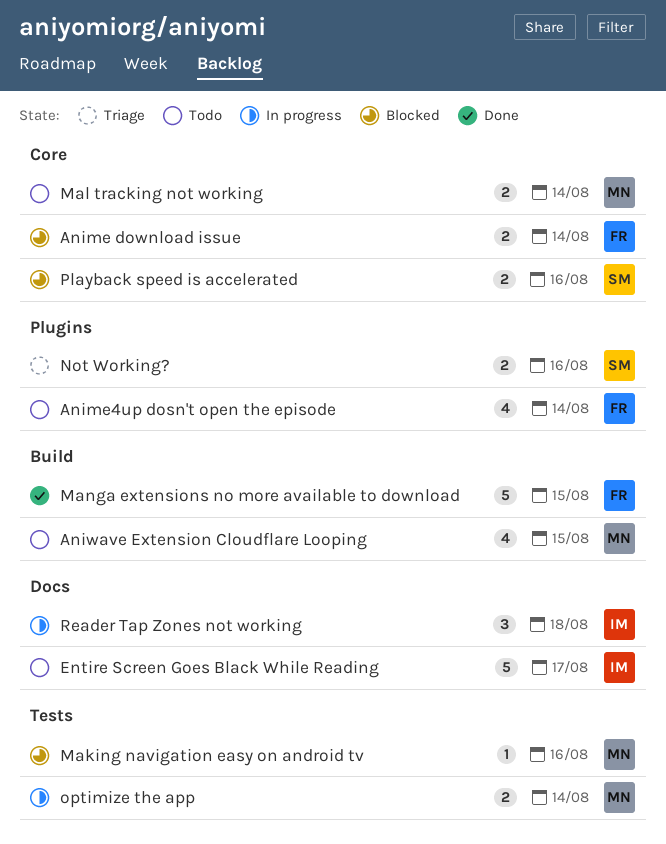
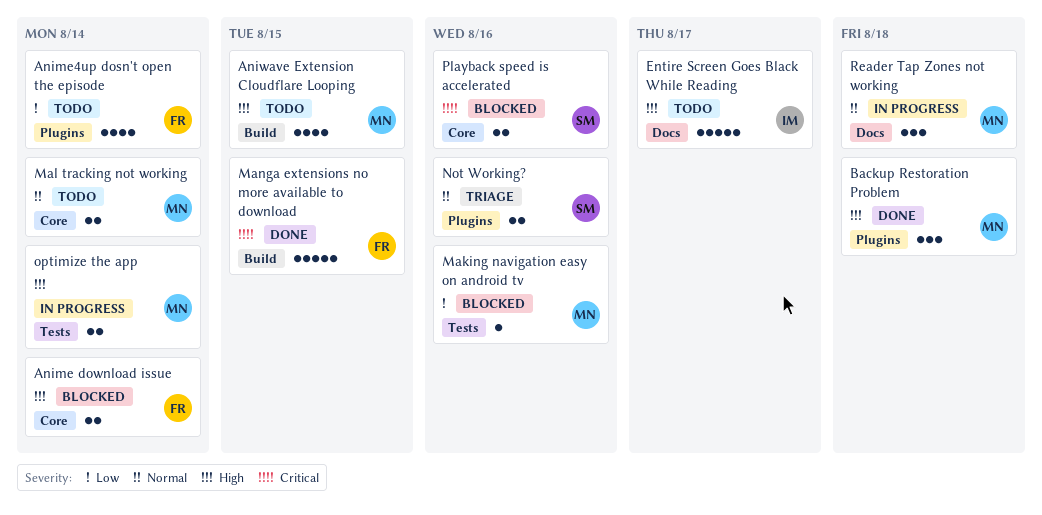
Backup Restoration Problem: none -> present
Reader Tap Zones not working, owner: IM -> MN

